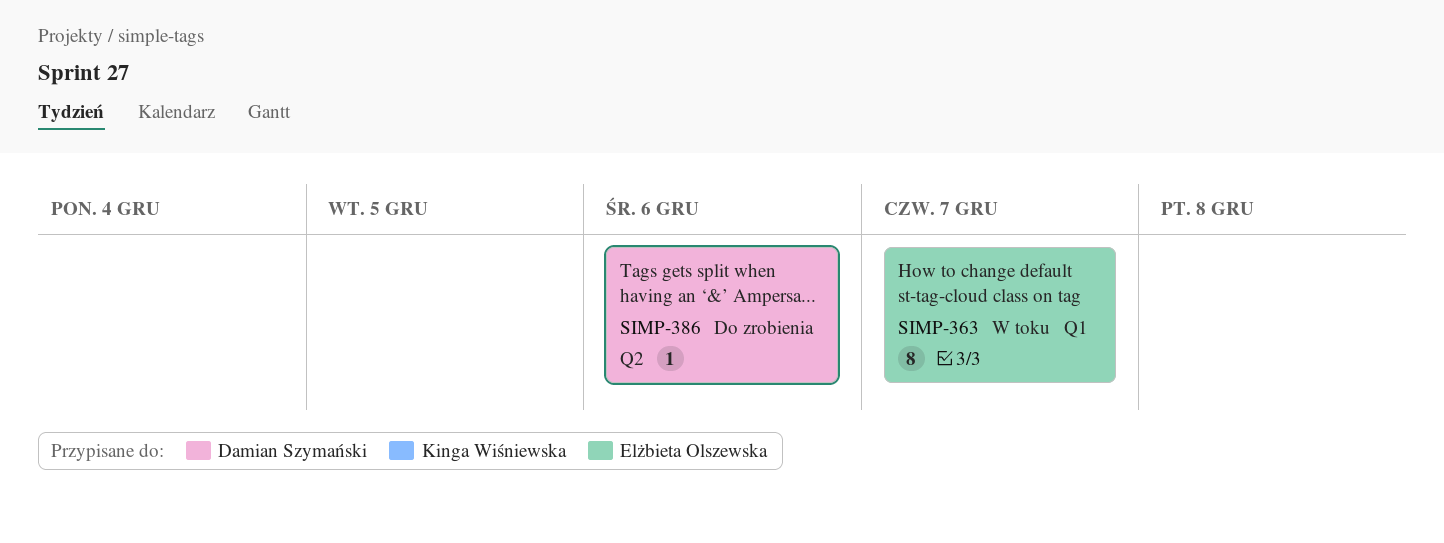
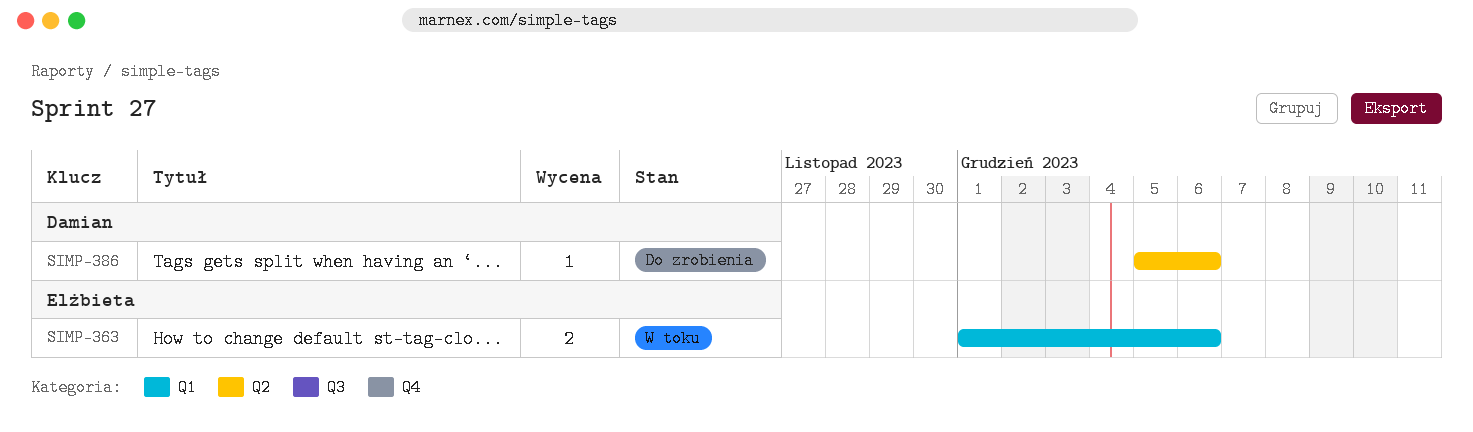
SIMP-363, estimate: 8 -> 2
SIMP-363, due: Dec 7 -> Dec 6

